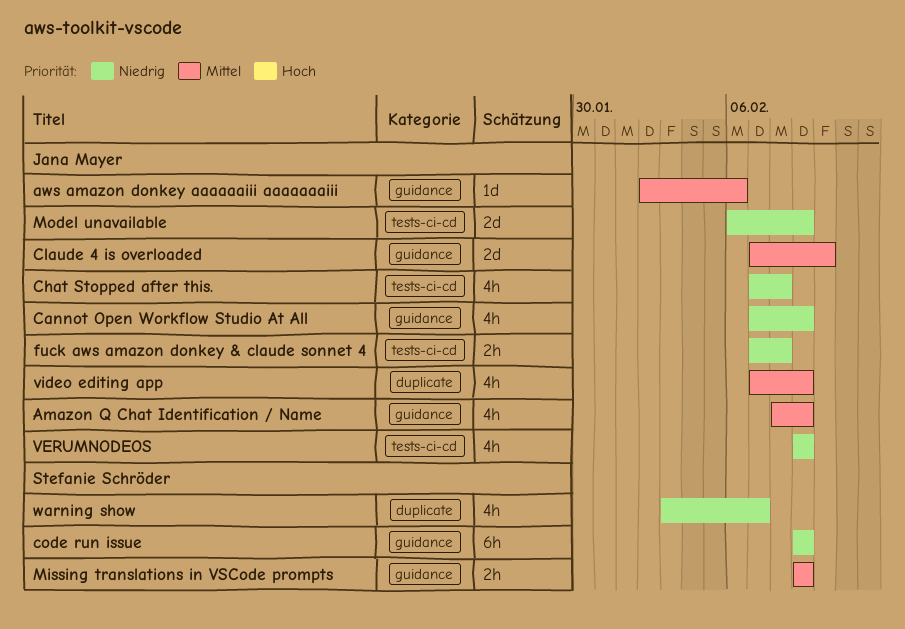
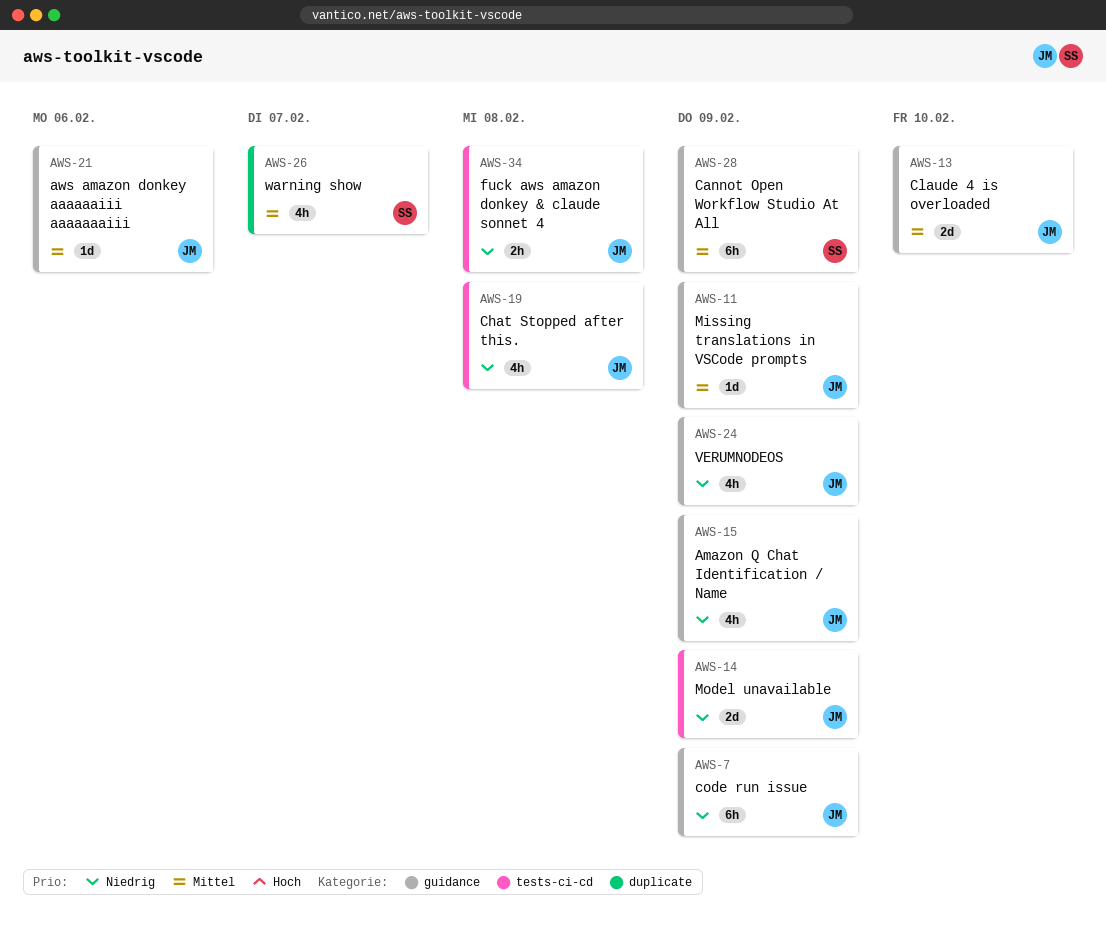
Amazon Q Chat Identification / Name, priority: Mittel -> Niedrig
Cannot Open Workflow Studio At All, owner: Jana Mayer -> Stefanie Schröder
Cannot Open Workflow Studio At All, priority: Niedrig -> Mittel
Cannot Open Workflow Studio At All, estimate: 4h -> 6h
code run issue, owner: Stefanie Schröder -> Jana Mayer
Missing translations in VSCode prompts, owner: Stefanie Schröder -> Jana Mayer
Missing translations in VSCode prompts, estimate: 2h -> 1d
VERUMNODEOS, label: tests-ci-cd -> guidance
video editing app: present -> none
warning show, priority: Niedrig -> Mittel

